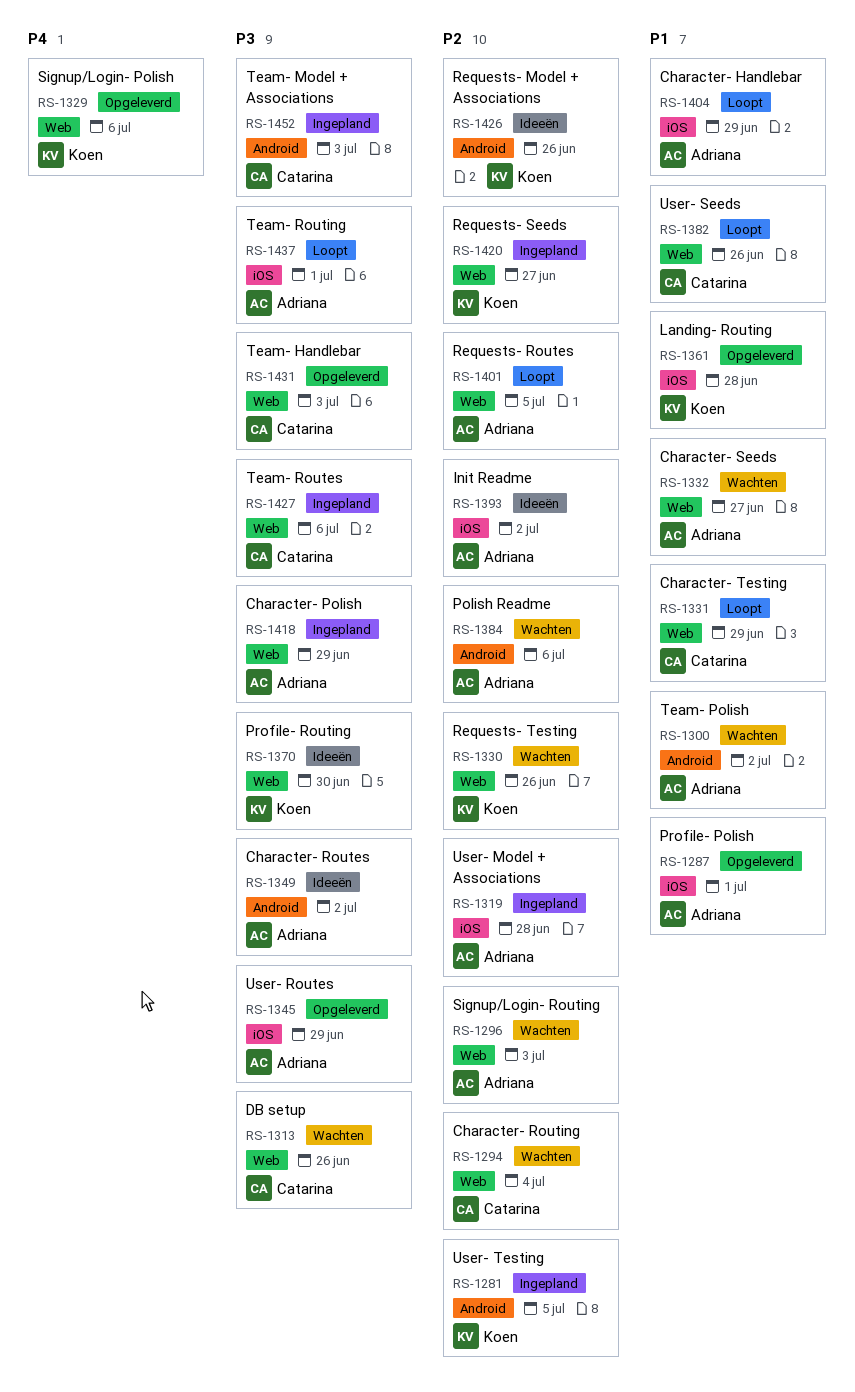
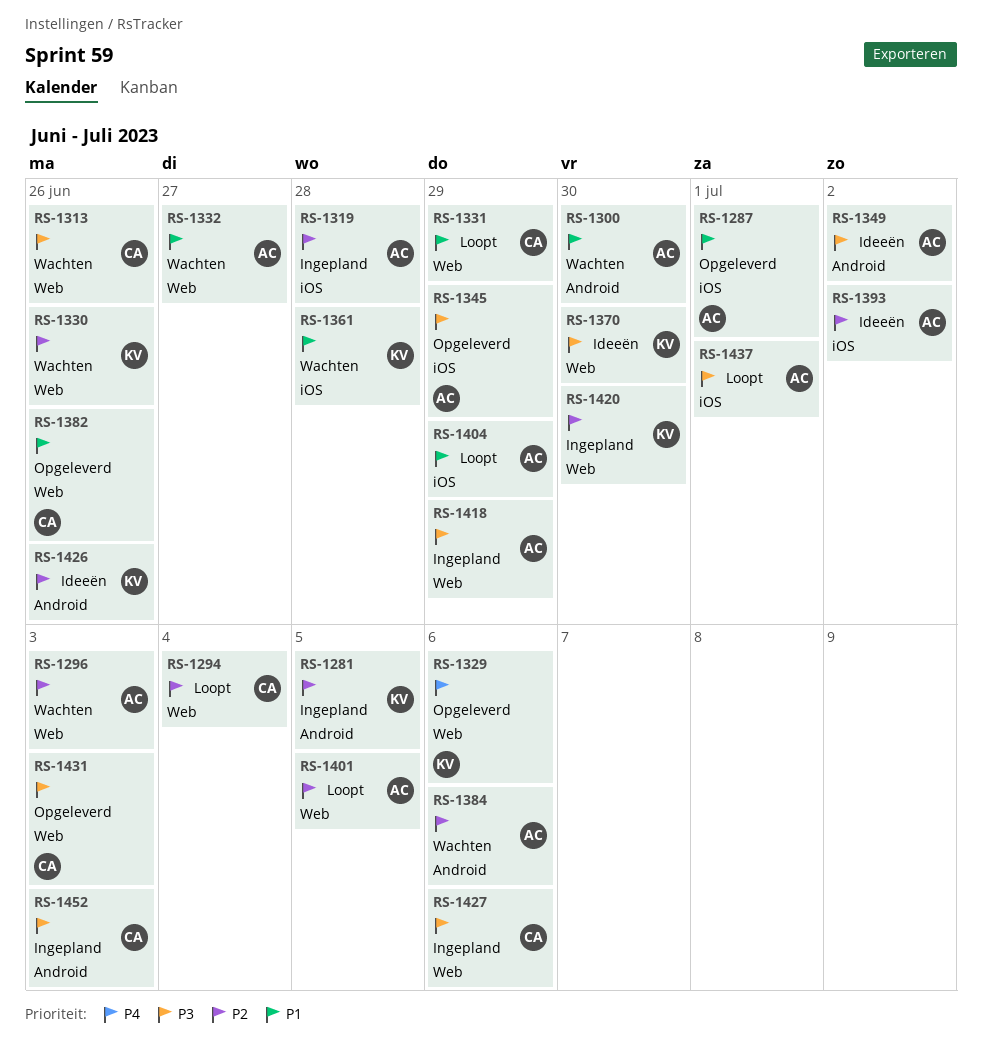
RS-1294, status: Wachten -> Loopt
RS-1300, due: Jul 2 -> Jun 30
RS-1361, status: Opgeleverd -> Wachten
RS-1382, status: Loopt -> Opgeleverd
RS-1420, due: Jun 27 -> Jun 30

